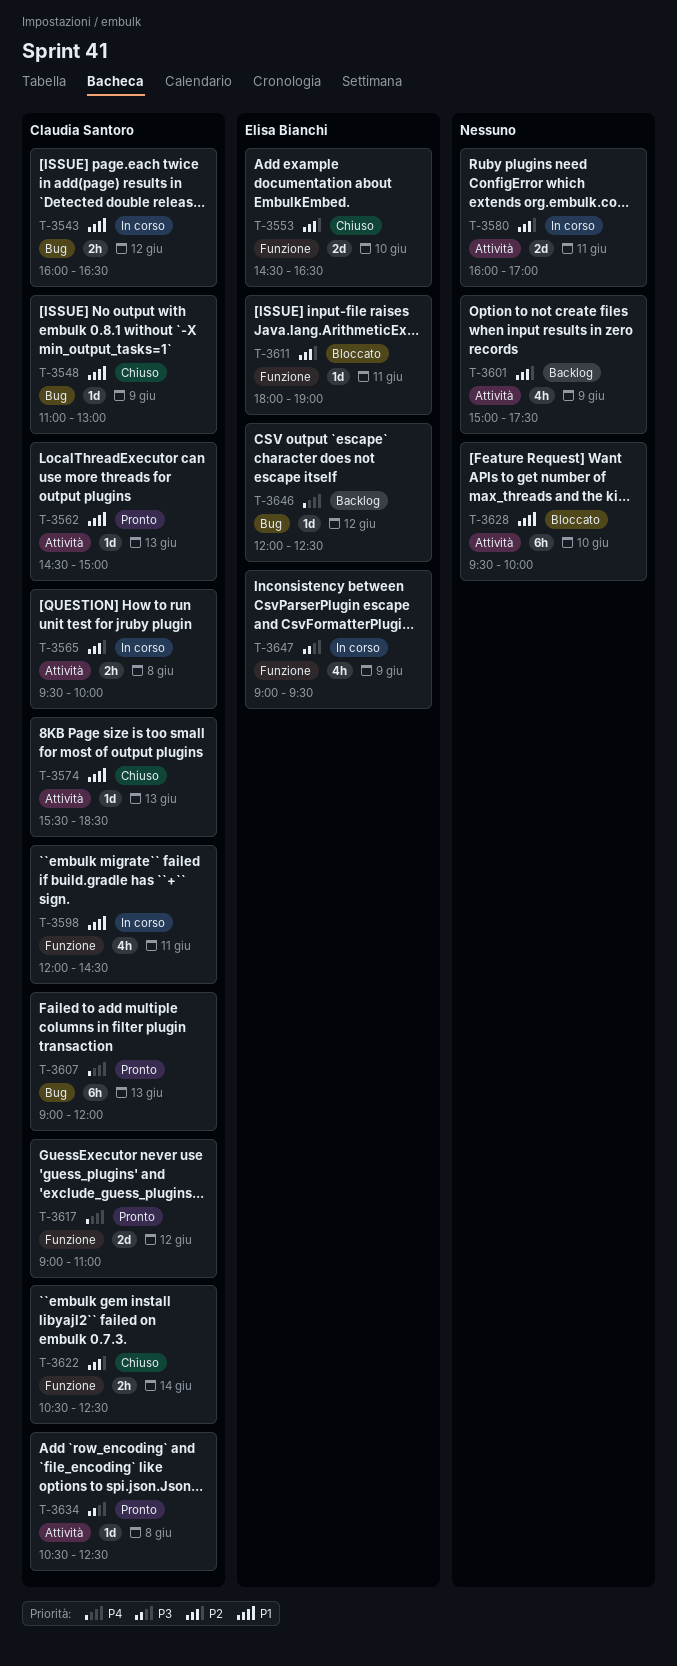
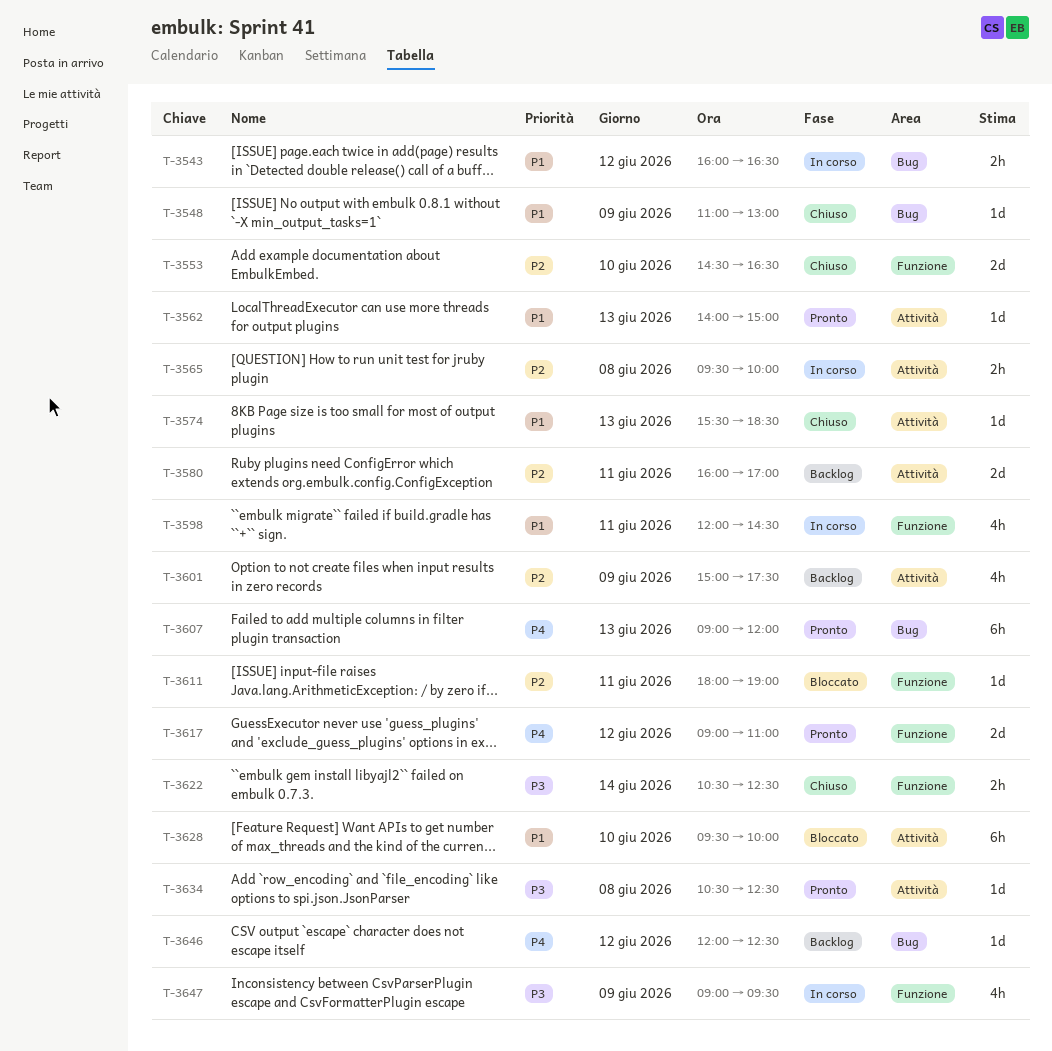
T-3562, begins: 14:30 -> 14:00
T-3580, status: In corso -> Backlog
T-3622, priority: P2 -> P3

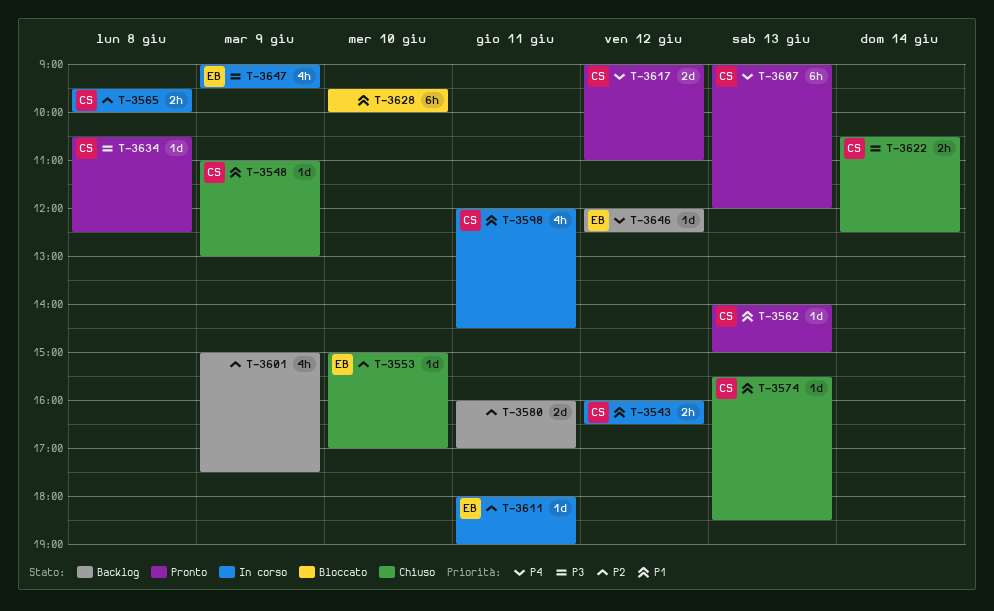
T-3553, estimate: 2d -> 1d
T-3553, begins: 14:30 -> 15:00
T-3553, ends: 16:30 -> 17:00
T-3611, status: Bloccato -> In corso

